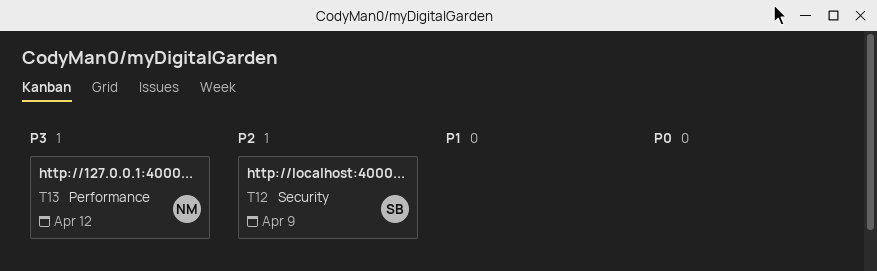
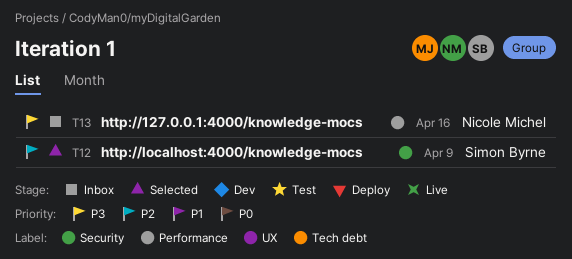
T13, due: Apr 12 -> Apr 16

